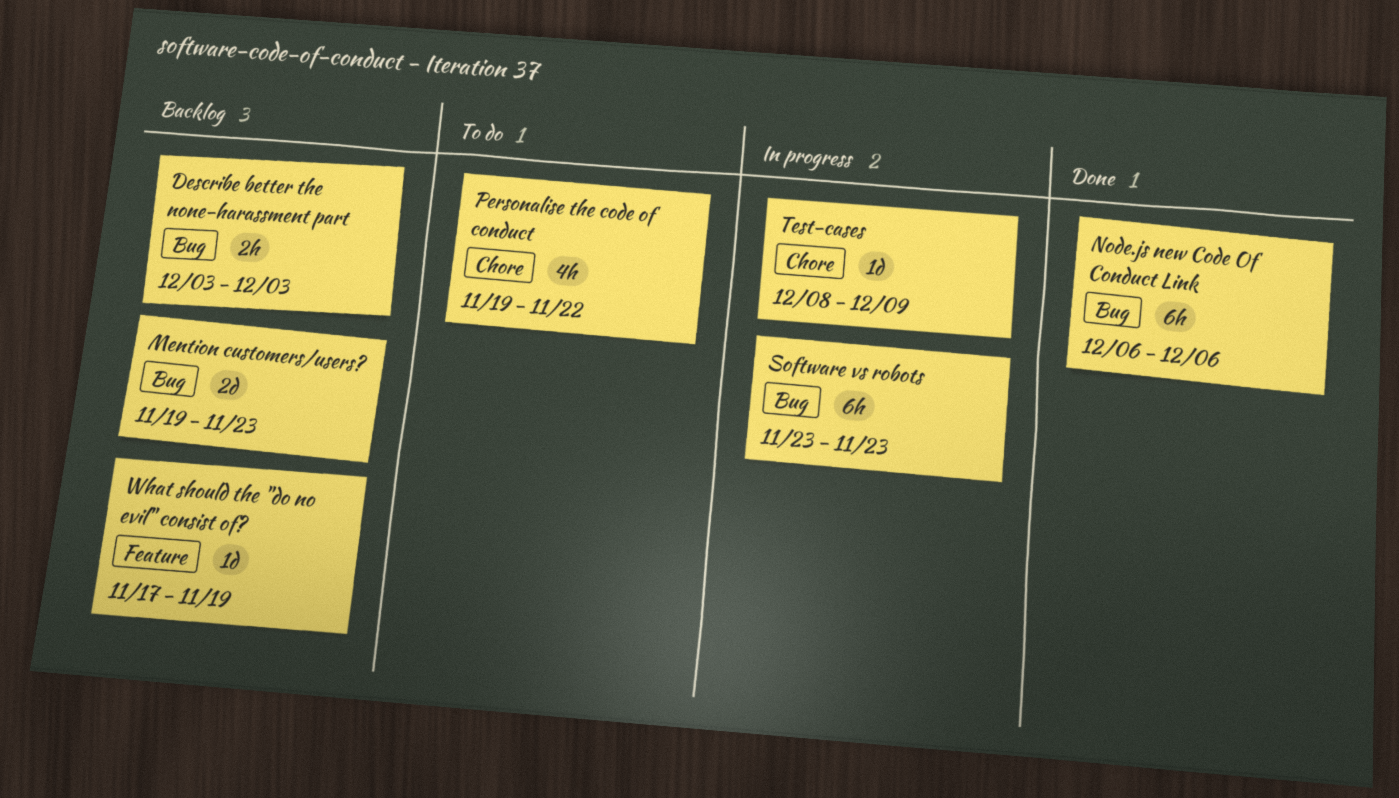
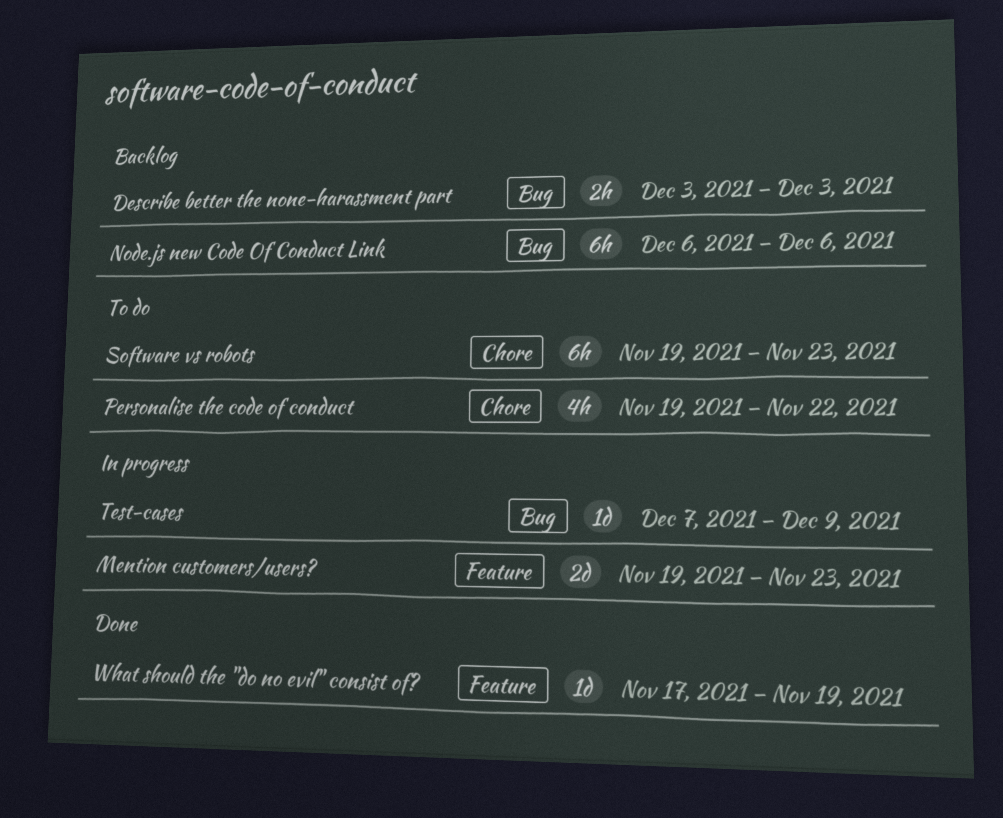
Mention customers/users?, status: Backlog -> In progress
Mention customers/users?, label: Bug -> Feature
Node.js new Code Of Conduct Link, status: Done -> Backlog
Software vs robots, status: In progress -> To do
Software vs robots, label: Bug -> Chore
Software vs robots, start: Nov 23 -> Nov 19
Test-cases, label: Chore -> Bug
Test-cases, start: Dec 8 -> Dec 7
What should the "do no evil" consist of?, status: Backlog -> Done

